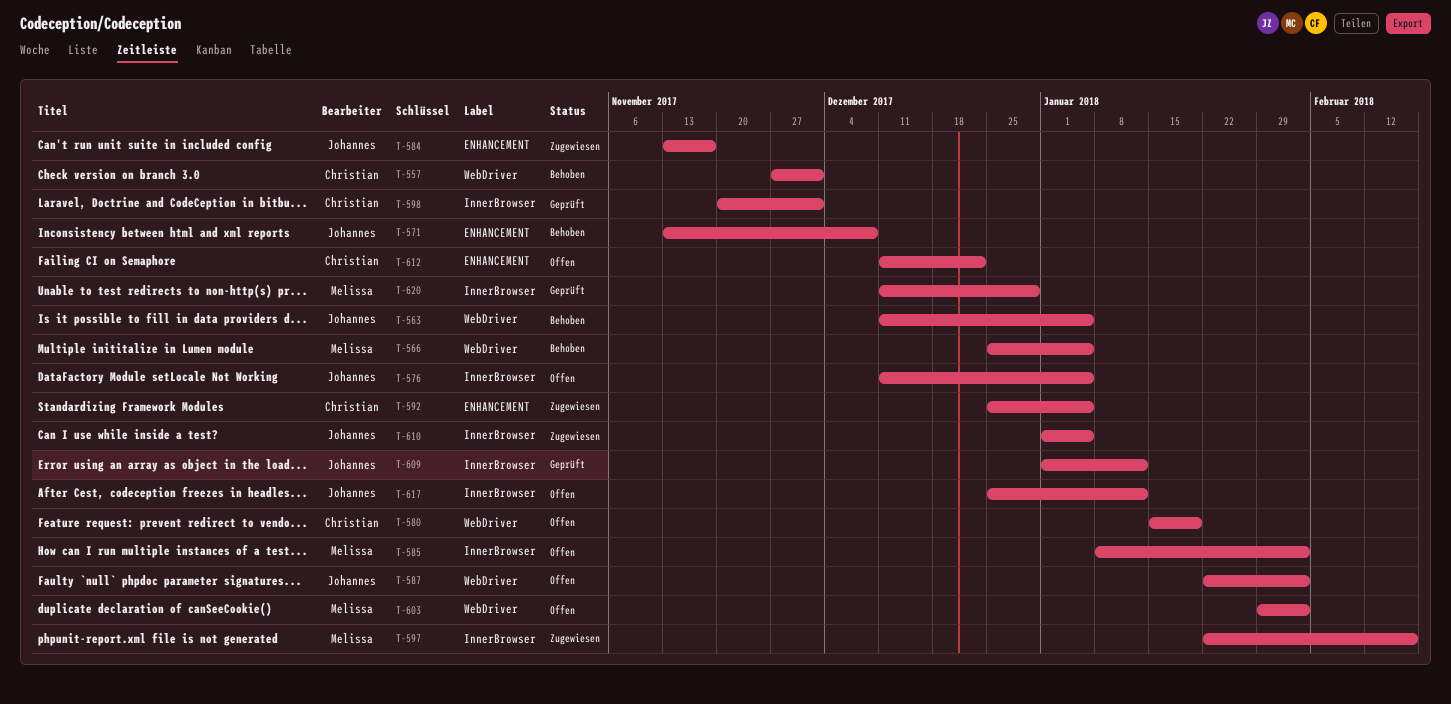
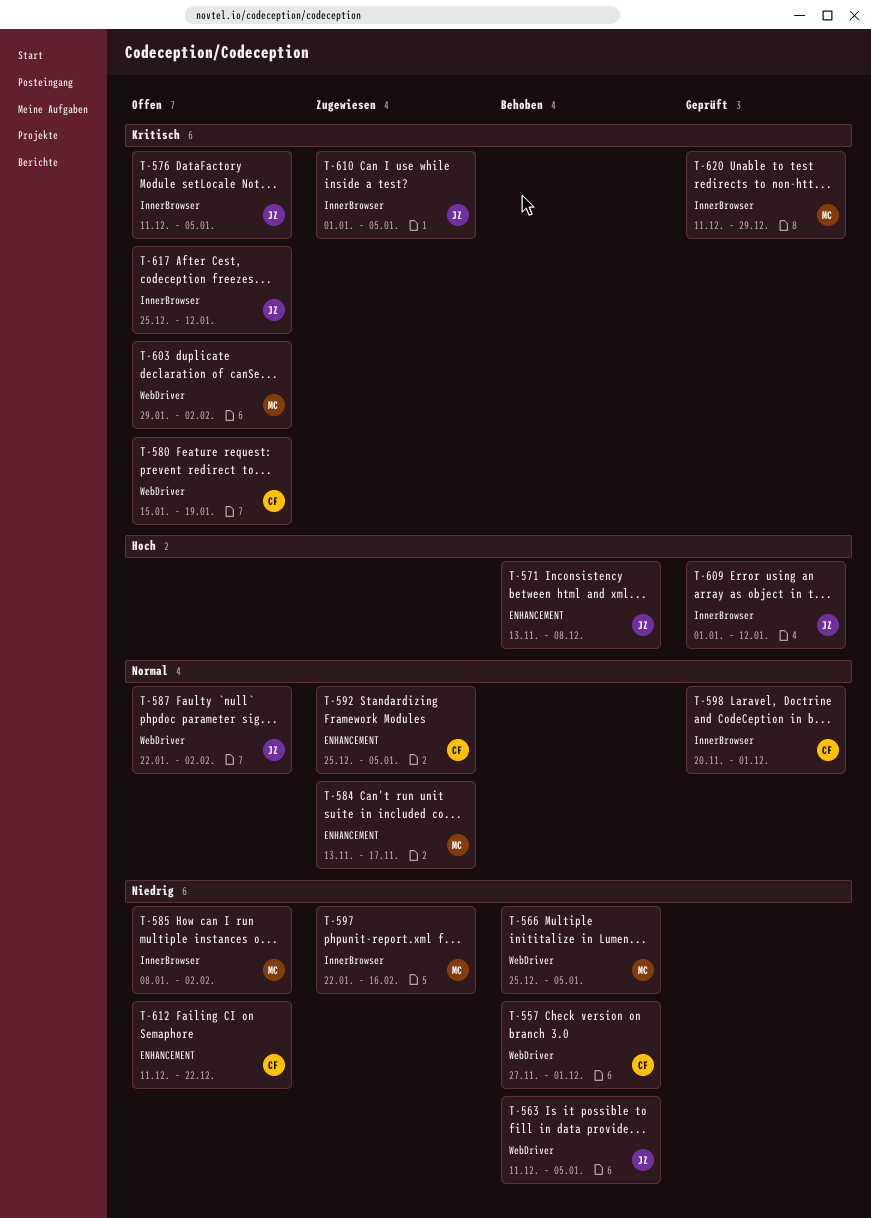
T-584, owner: Johannes -> Melissa

